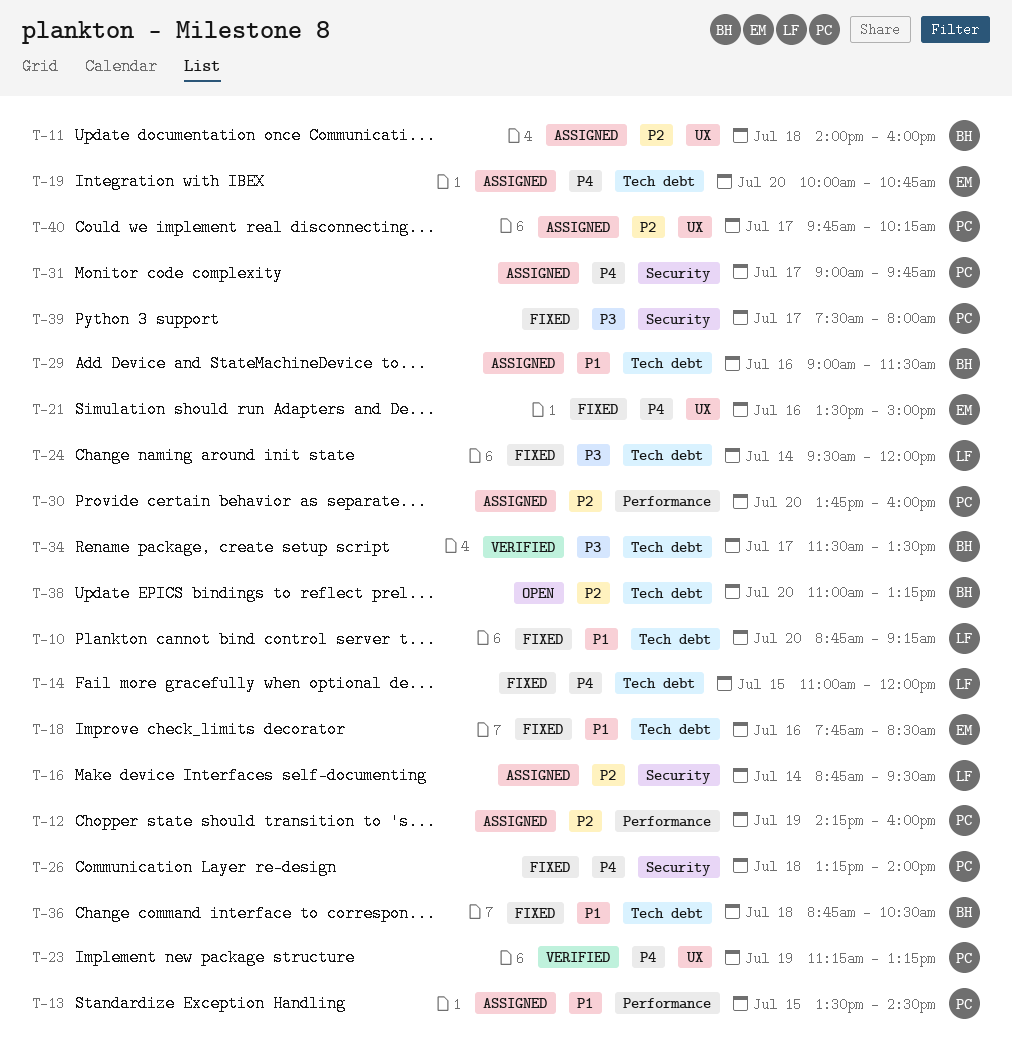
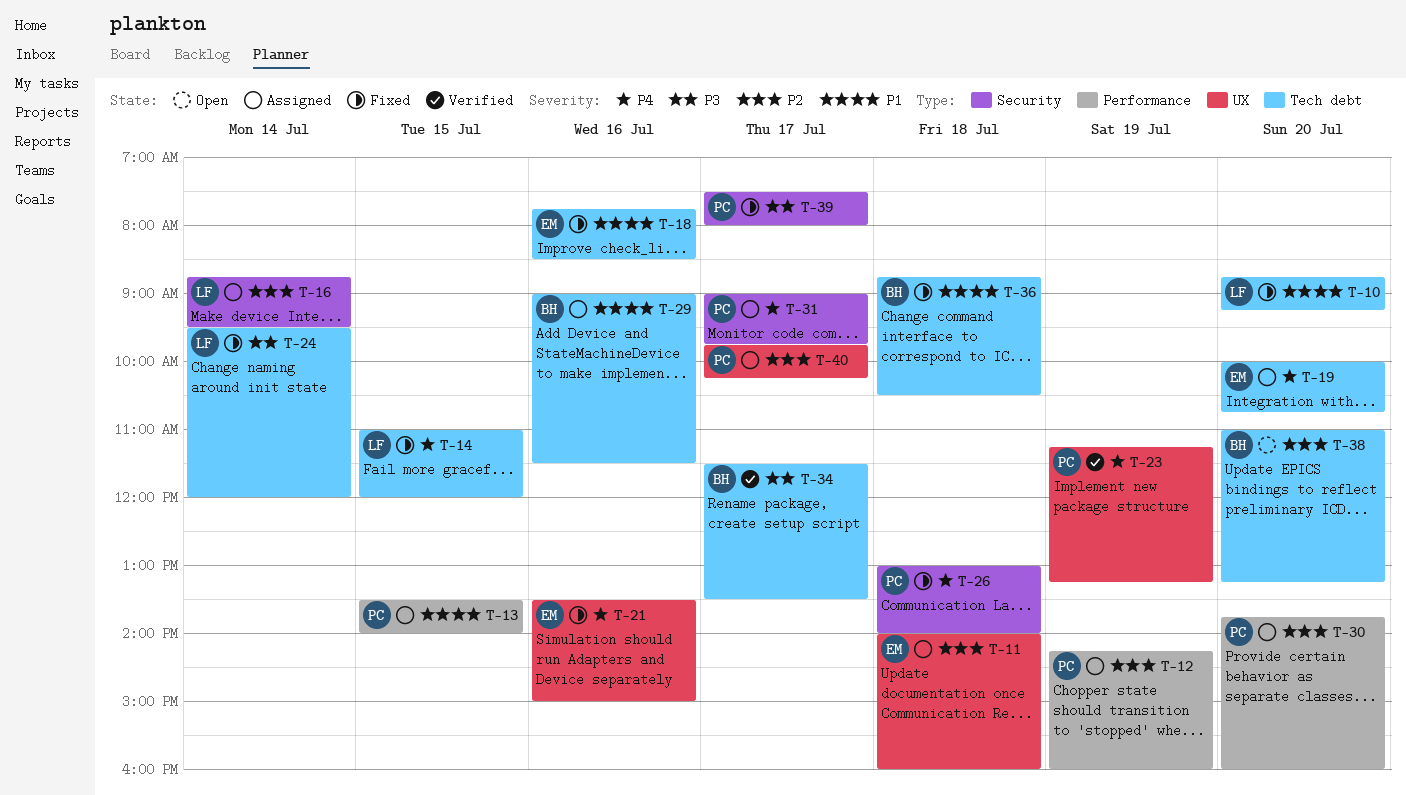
T-11, owner: BH -> EM
T-13, ends: 14:30 -> 14:00
T-26, begins: 13:15 -> 13:00

